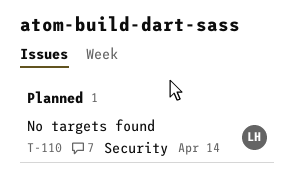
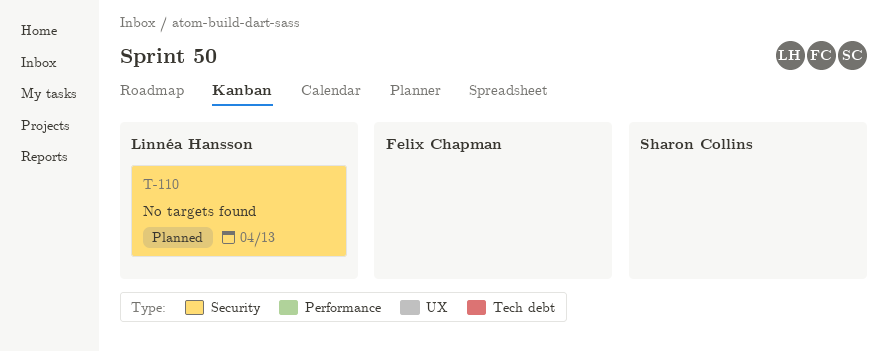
T-110, due: Apr 14 -> Apr 13

